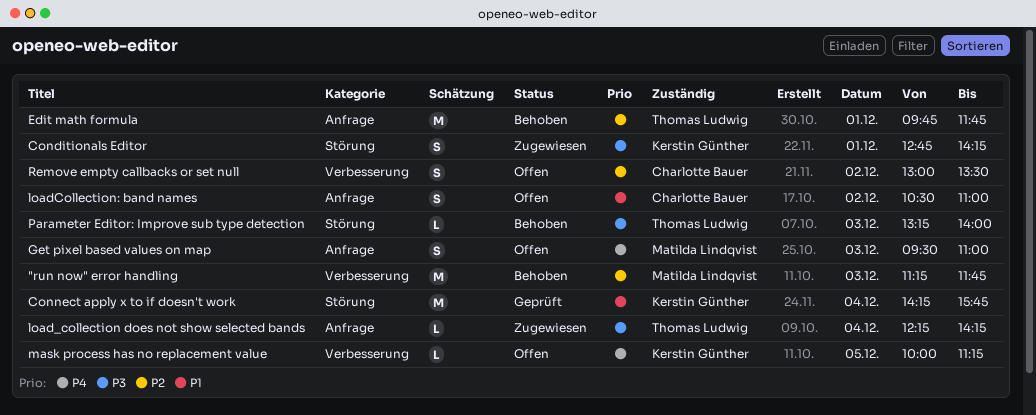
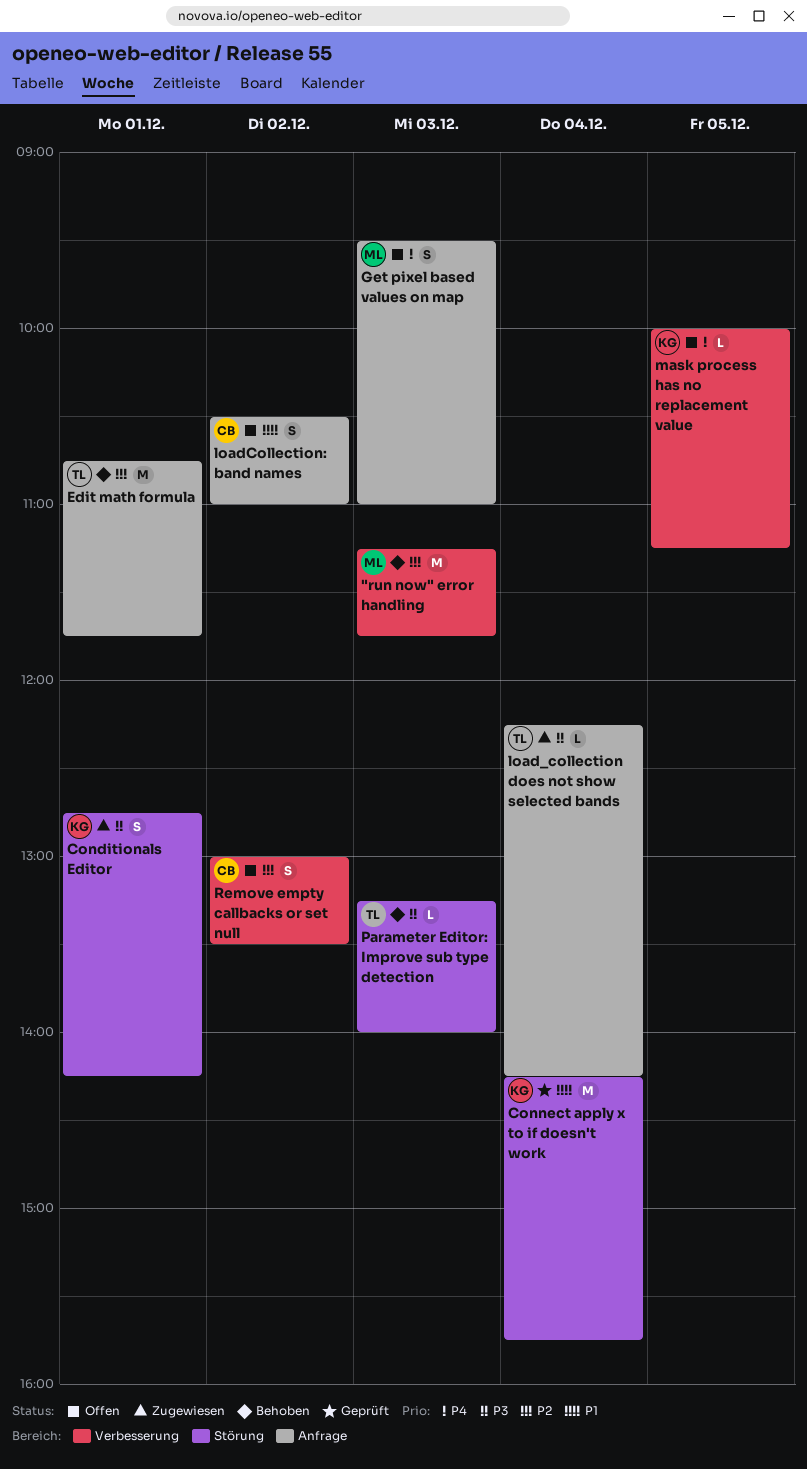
Edit math formula, begins: 09:45 -> 10:45

